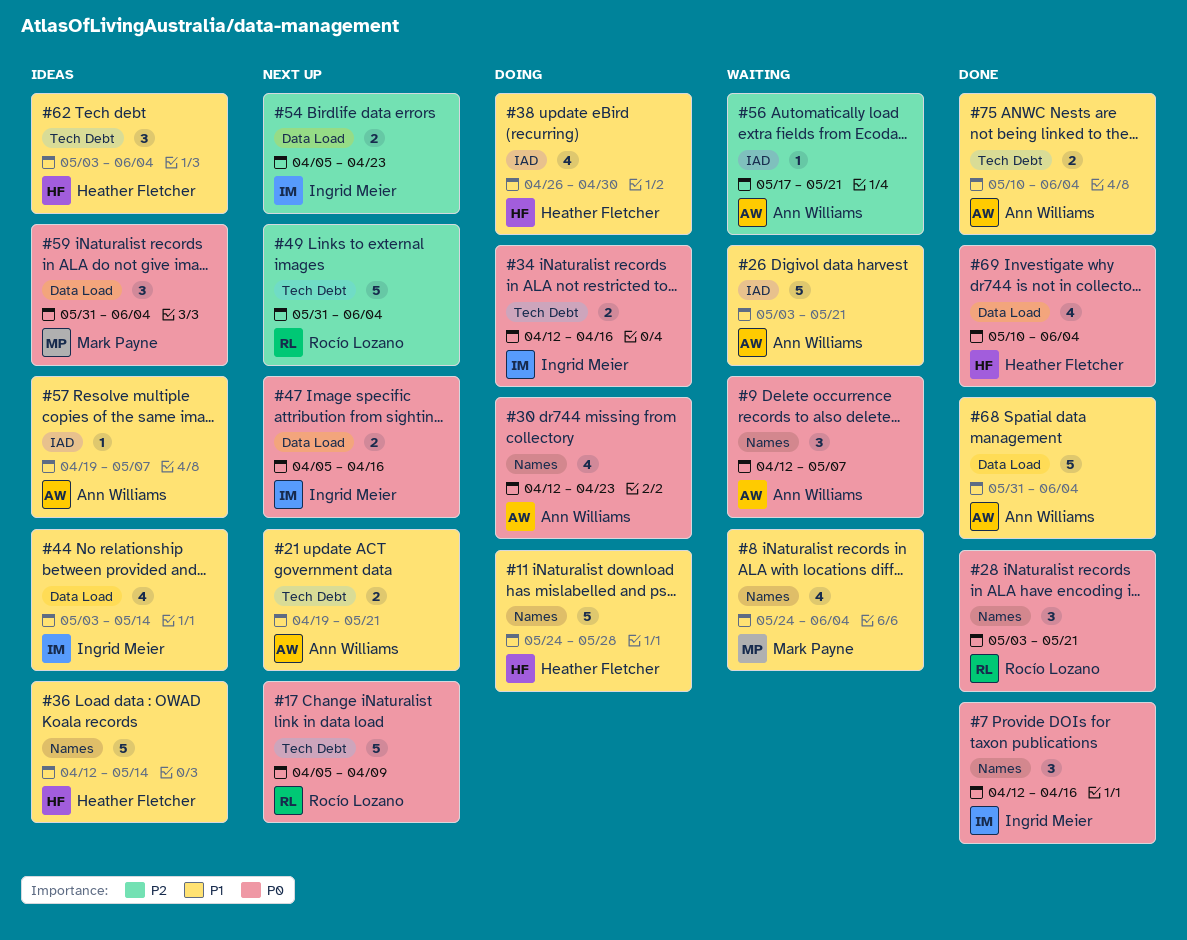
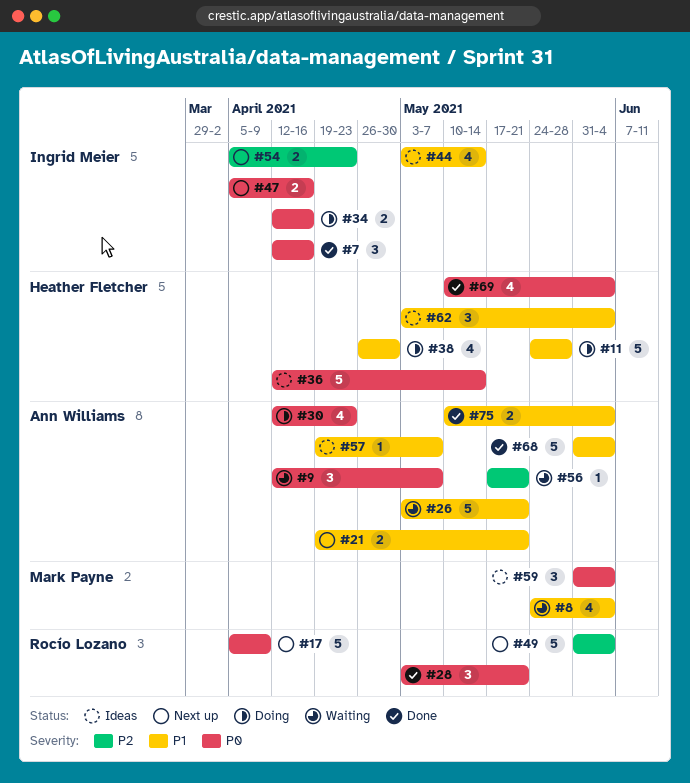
#36, priority: P1 -> P0

